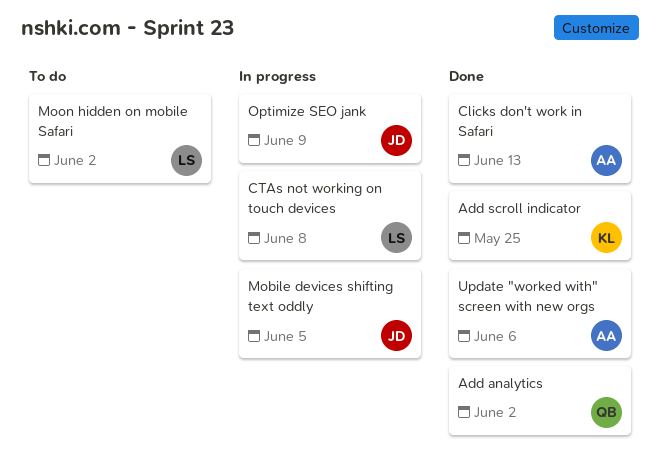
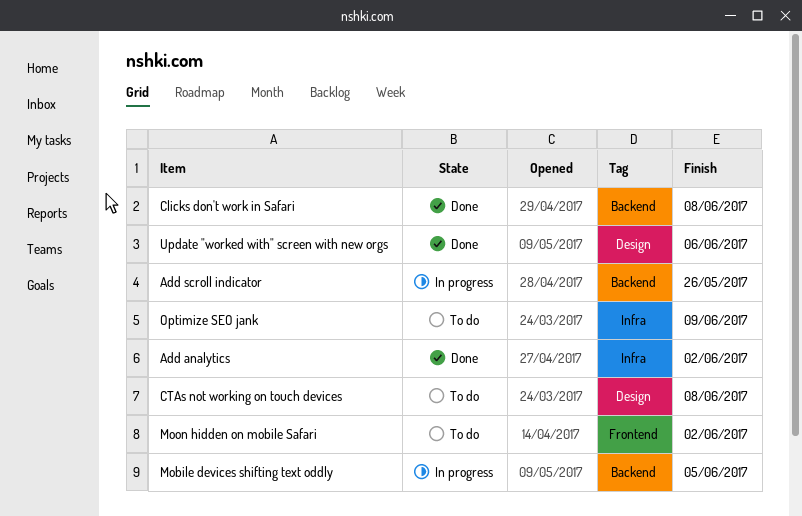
Add scroll indicator, status: Done -> In progress
Add scroll indicator, due: May 25 -> May 26
Clicks don't work in Safari, due: Jun 13 -> Jun 8
CTAs not working on touch devices, status: In progress -> To do
Optimize SEO jank, status: In progress -> To do

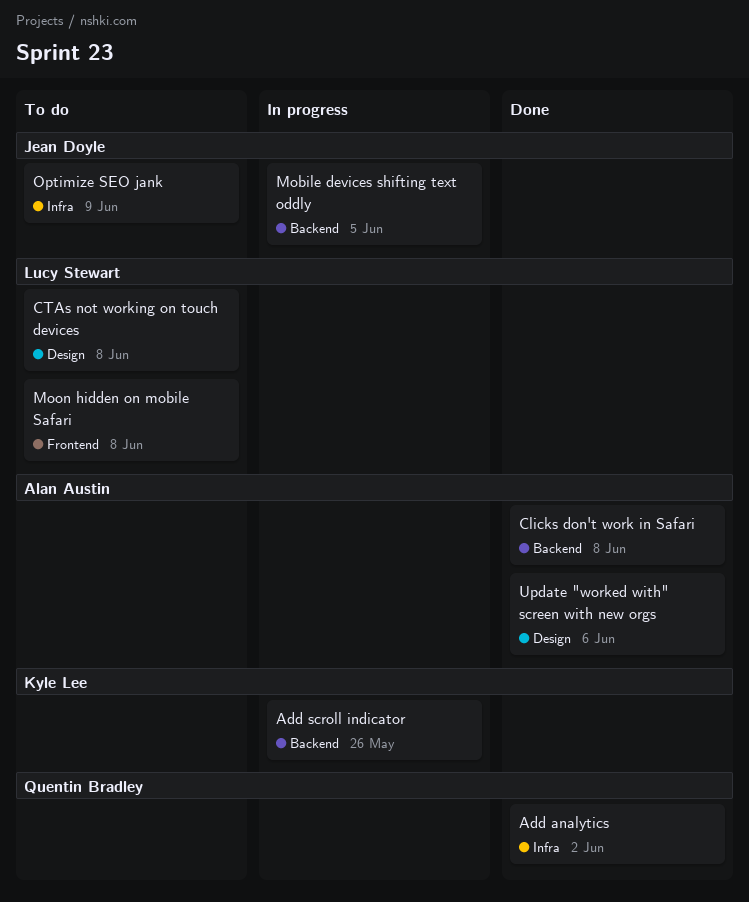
Moon hidden on mobile Safari, due: Jun 2 -> Jun 8

